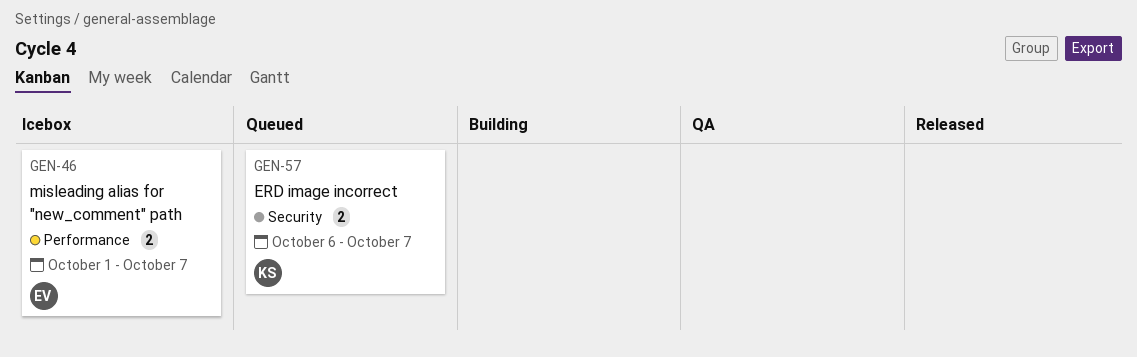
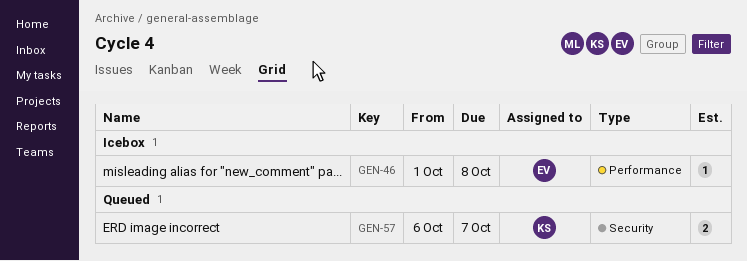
GEN-46, estimate: 2 -> 1
GEN-46, due: Oct 7 -> Oct 8

